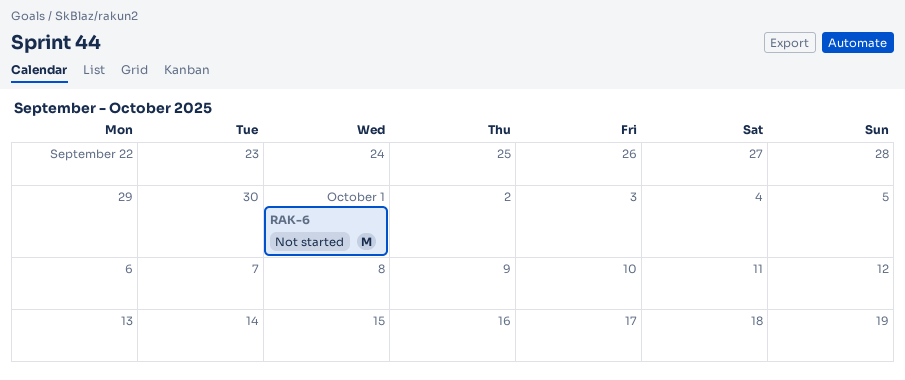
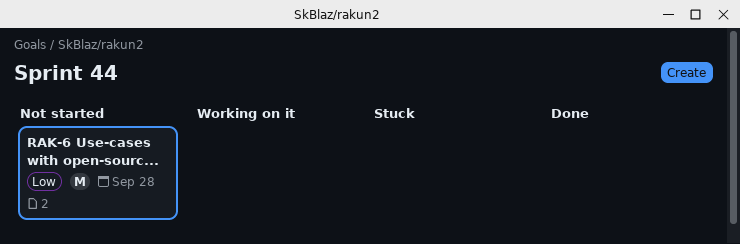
RAK-6, due: Oct 1 -> Sep 28

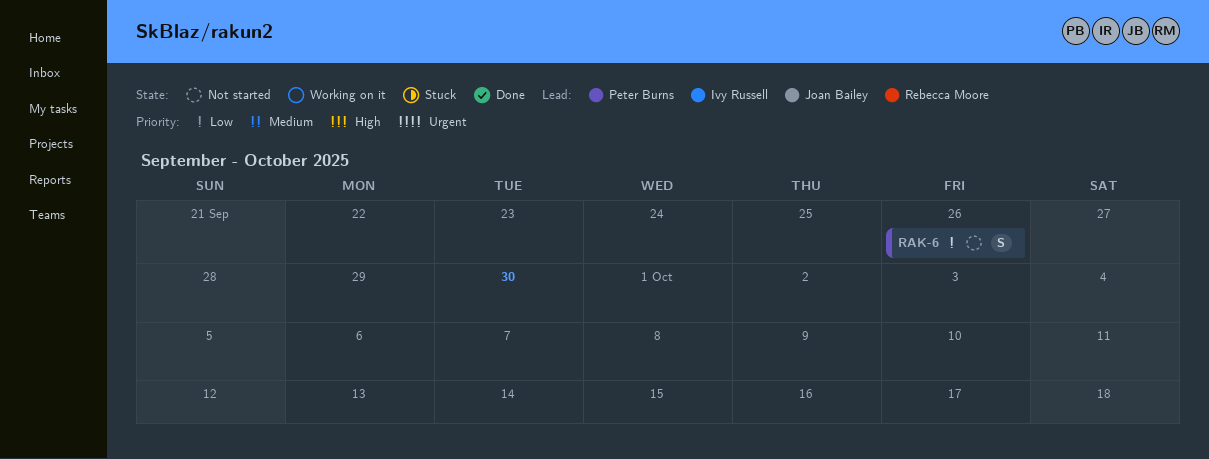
RAK-6, estimate: M -> S
RAK-6, due: Sep 28 -> Sep 26

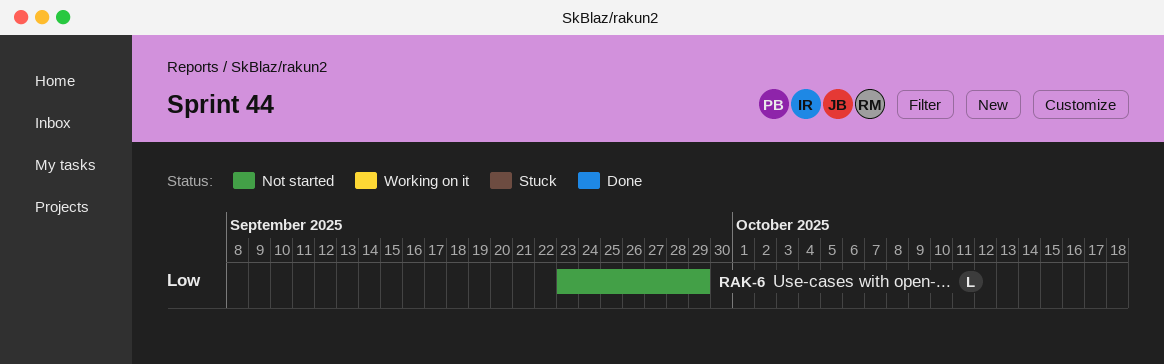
RAK-6, estimate: S -> L
RAK-6, due: Sep 26 -> Sep 29

